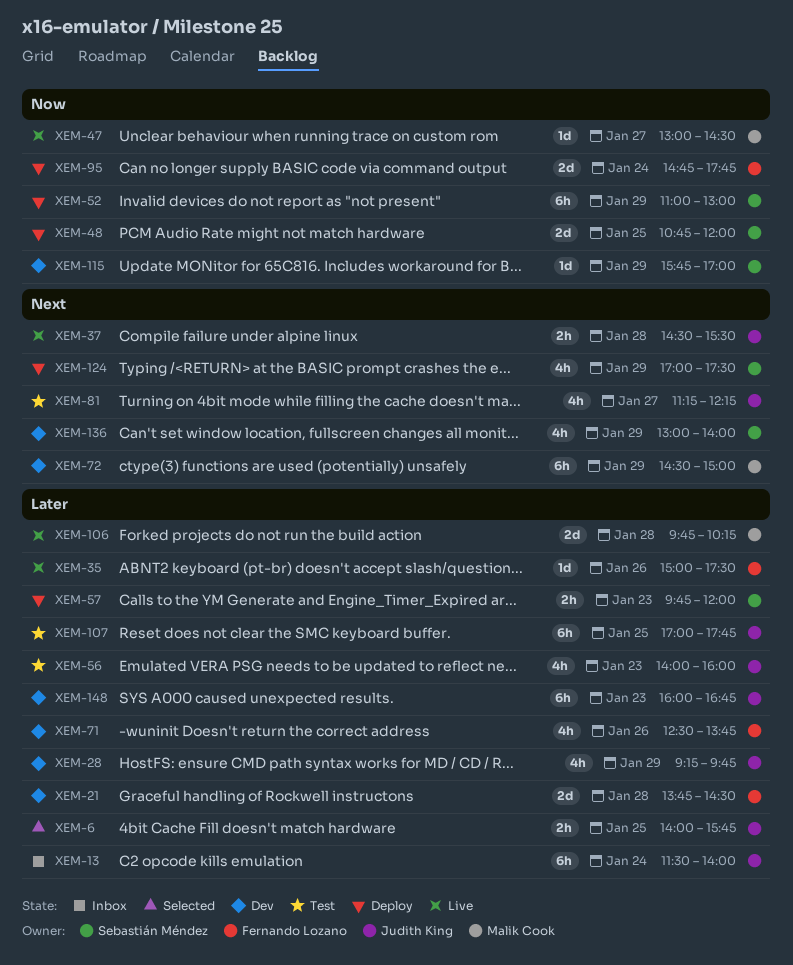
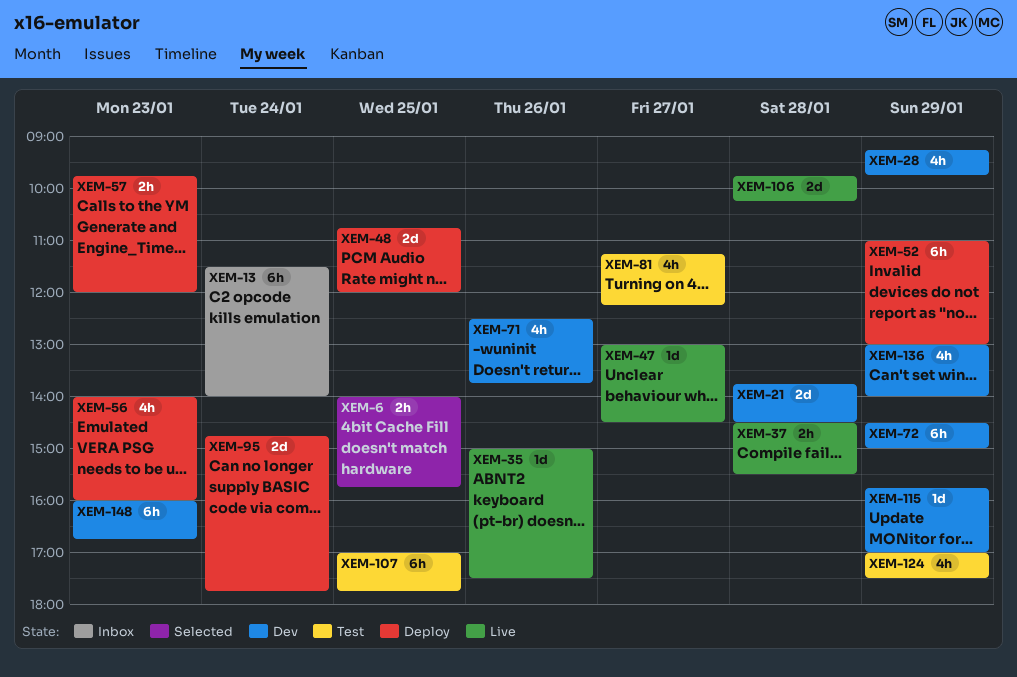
XEM-56, status: Test -> Deploy
XEM-124, status: Deploy -> Test

